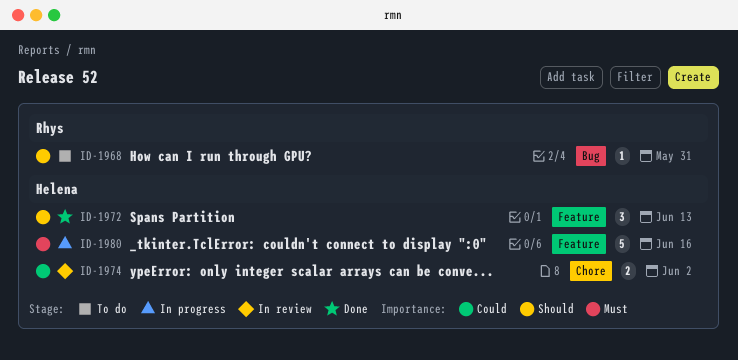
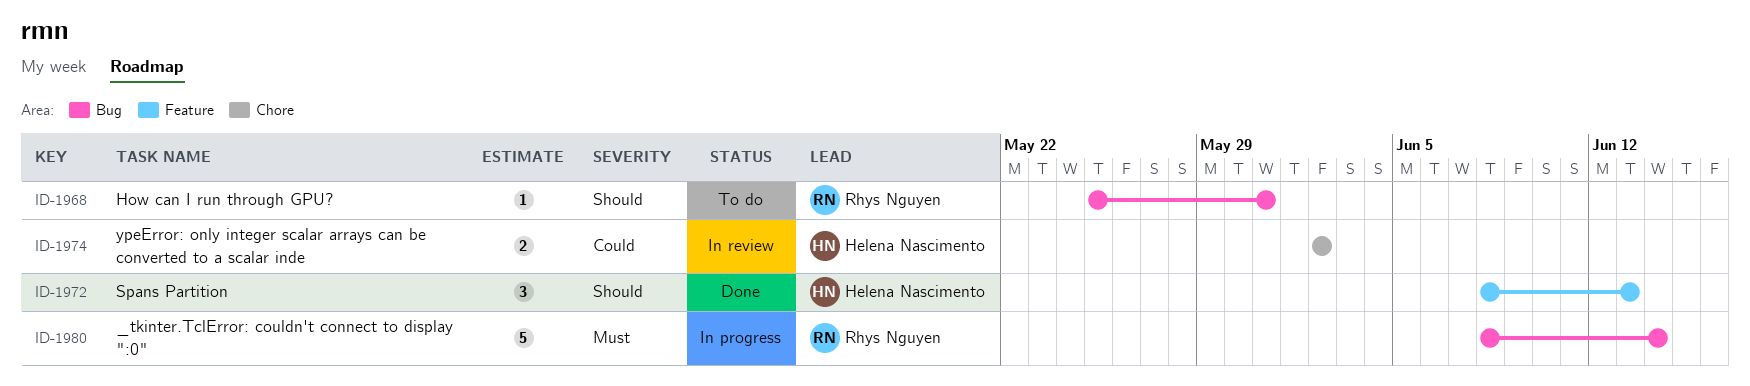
ID-1980, owner: Helena Nascimento -> Rhys Nguyen
ID-1980, label: Feature -> Bug
ID-1980, due: Jun 16 -> Jun 14

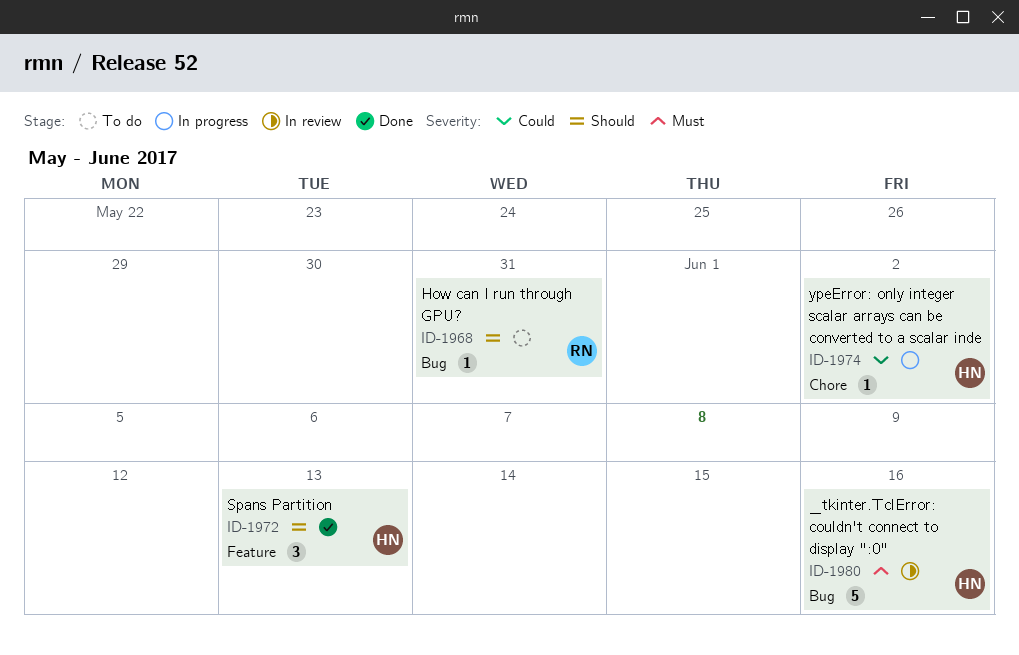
ID-1974, status: In review -> In progress
ID-1974, estimate: 2 -> 1
ID-1980, status: In progress -> In review
ID-1980, owner: Rhys Nguyen -> Helena Nascimento
ID-1980, due: Jun 14 -> Jun 16

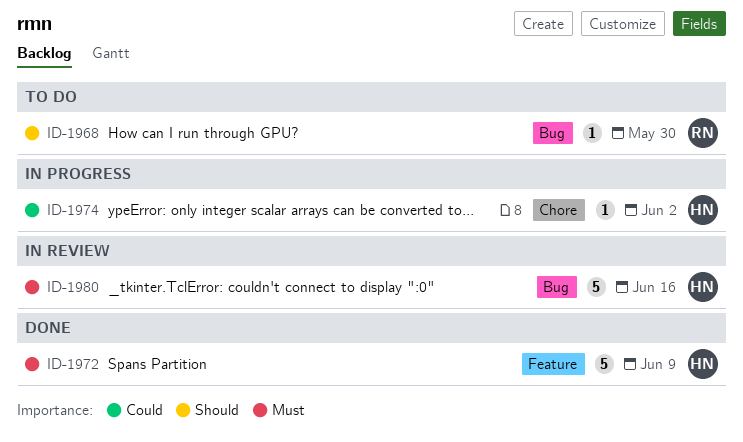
ID-1968, due: May 31 -> May 30
ID-1972, priority: Should -> Must
ID-1972, estimate: 3 -> 5
ID-1972, due: Jun 13 -> Jun 9

